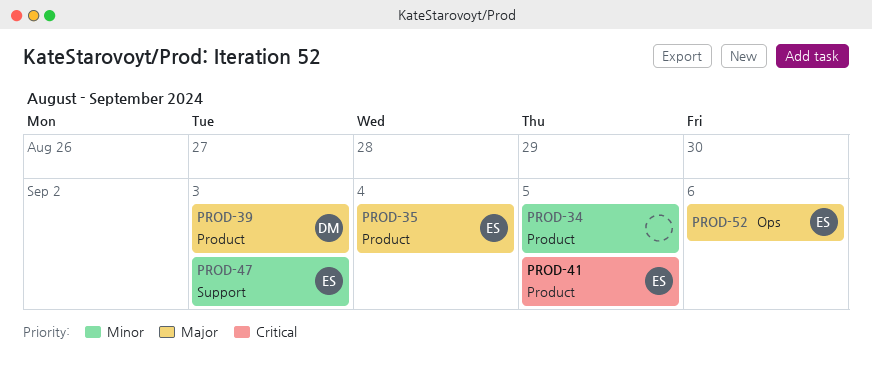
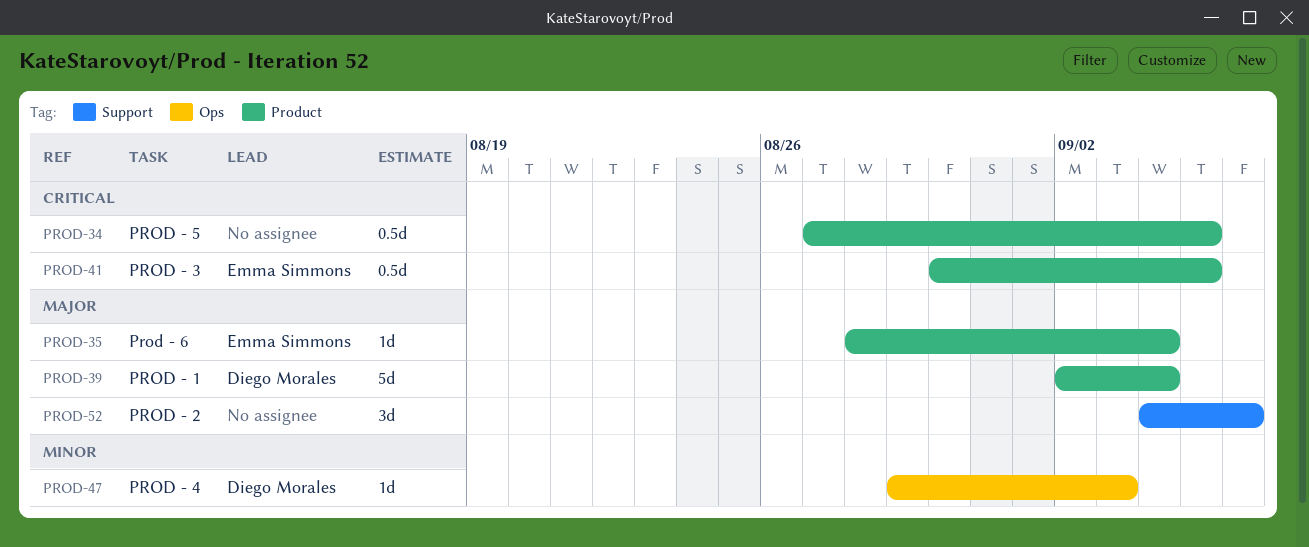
PROD-34, priority: Minor -> Critical
PROD-39, due: Sep 3 -> Sep 4
PROD-47, owner: Emma Simmons -> Diego Morales
PROD-47, label: Support -> Ops
PROD-52, owner: Emma Simmons -> none
PROD-52, label: Ops -> Support

